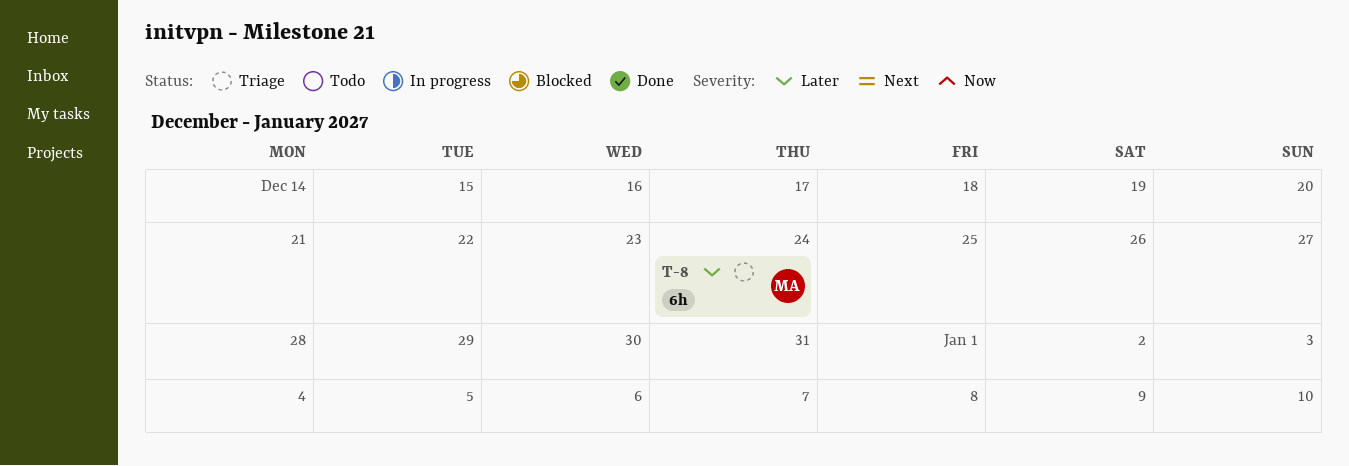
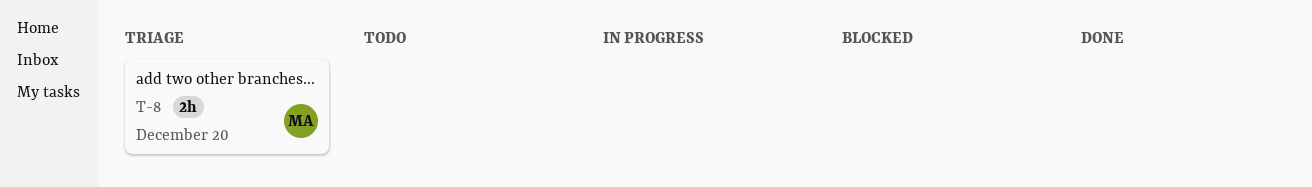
T-8, estimate: 6h -> 2h
T-8, due: Dec 24 -> Dec 20

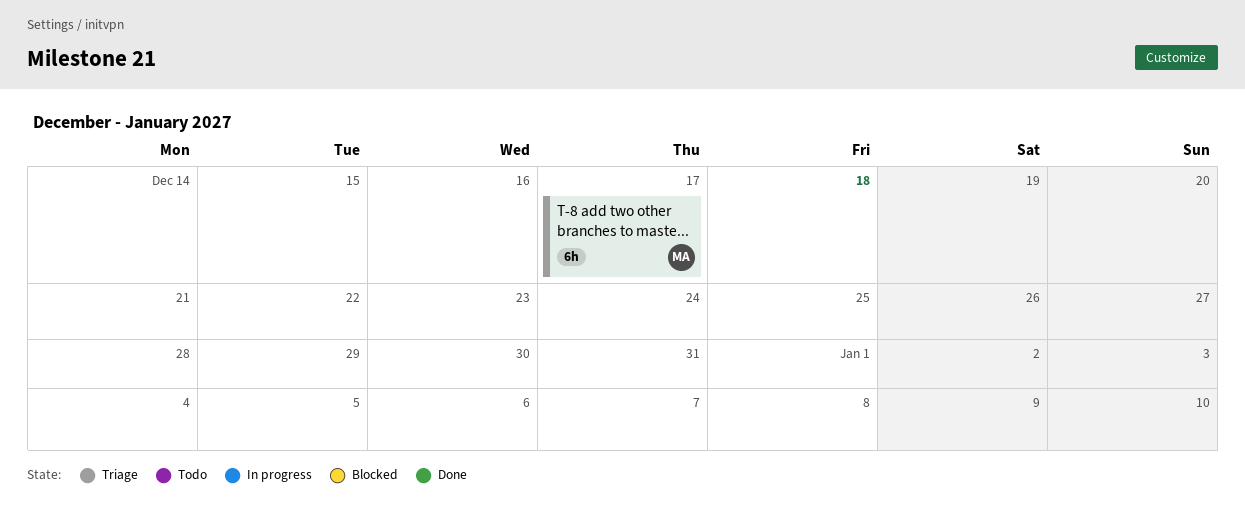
T-8, estimate: 2h -> 6h
T-8, due: Dec 20 -> Dec 17

